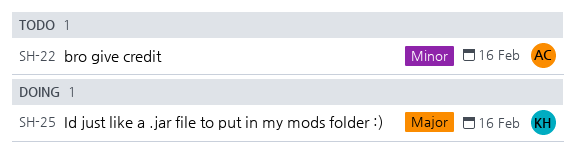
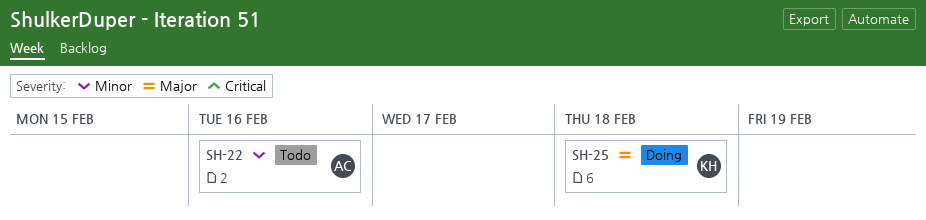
SH-25, due: Feb 16 -> Feb 18

